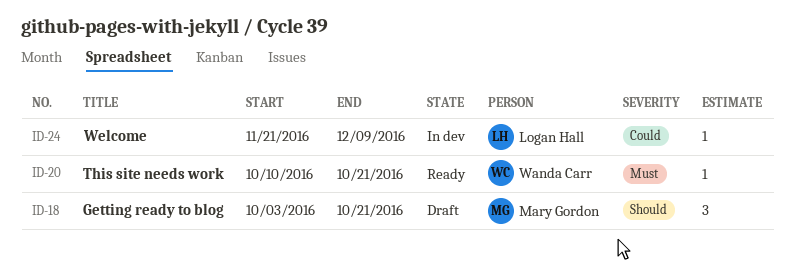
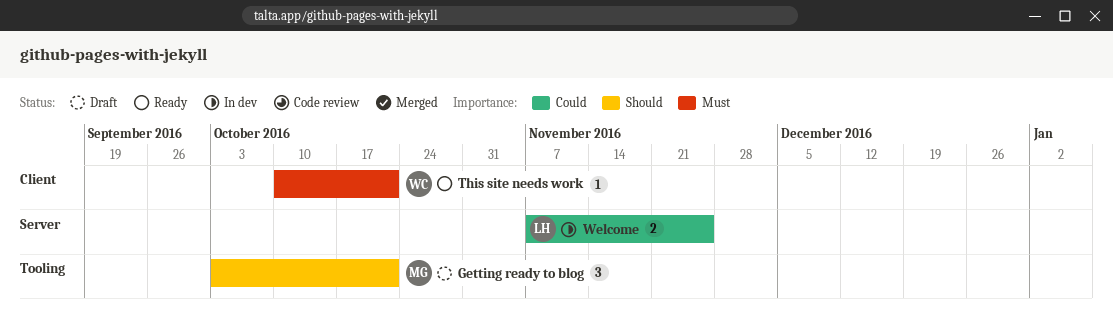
Welcome, estimate: 1 -> 2
Welcome, start: Nov 21 -> Nov 7
Welcome, due: Dec 9 -> Nov 25

